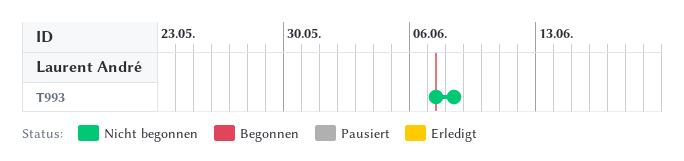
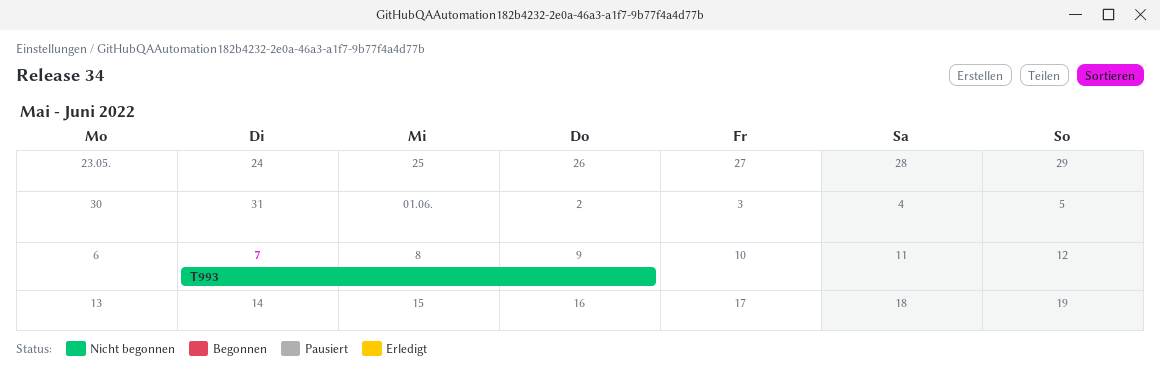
T993, due: Jun 8 -> Jun 9

